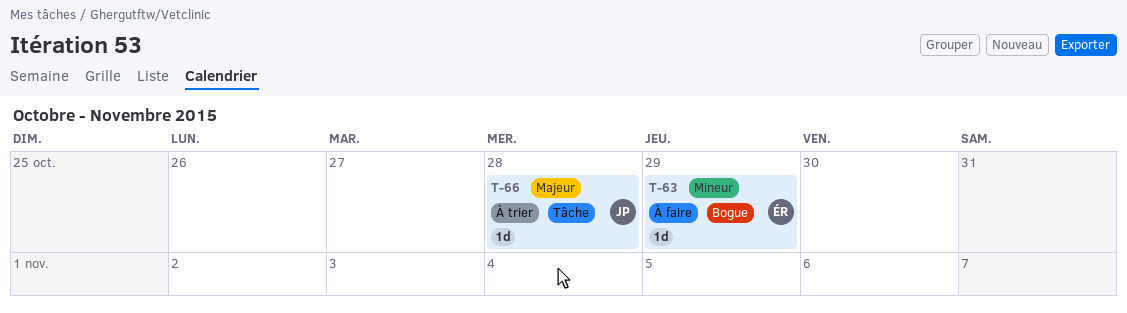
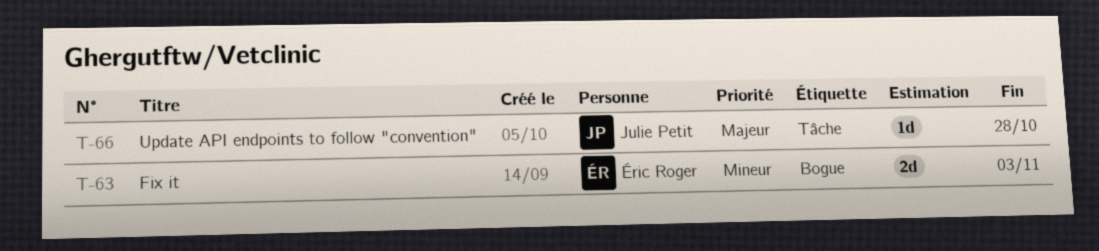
T-63, estimate: 1d -> 2d
T-63, due: Oct 29 -> Nov 3

